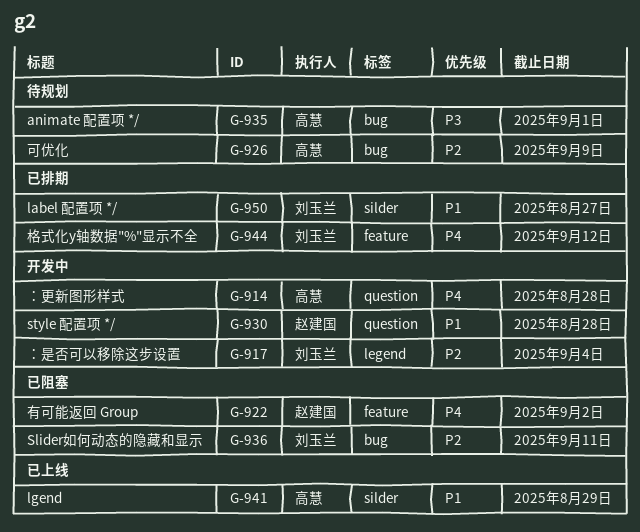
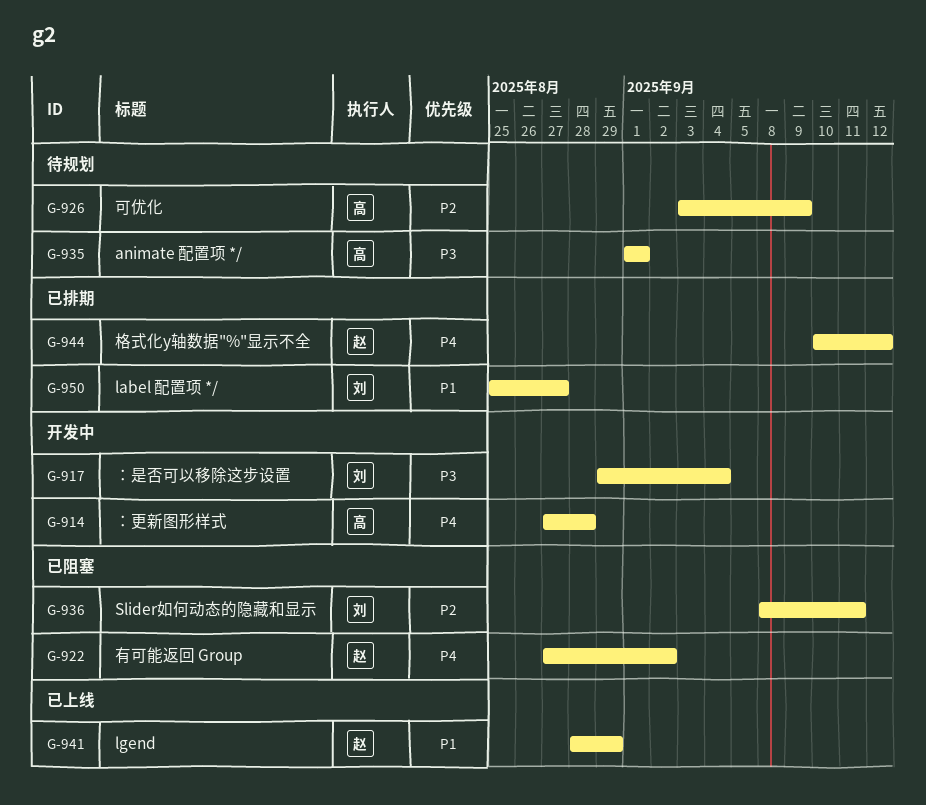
G-917, priority: P2 -> P3
G-930: present -> none
G-941, owner: 高慧 -> 赵建国
G-944, owner: 刘玉兰 -> 赵建国

